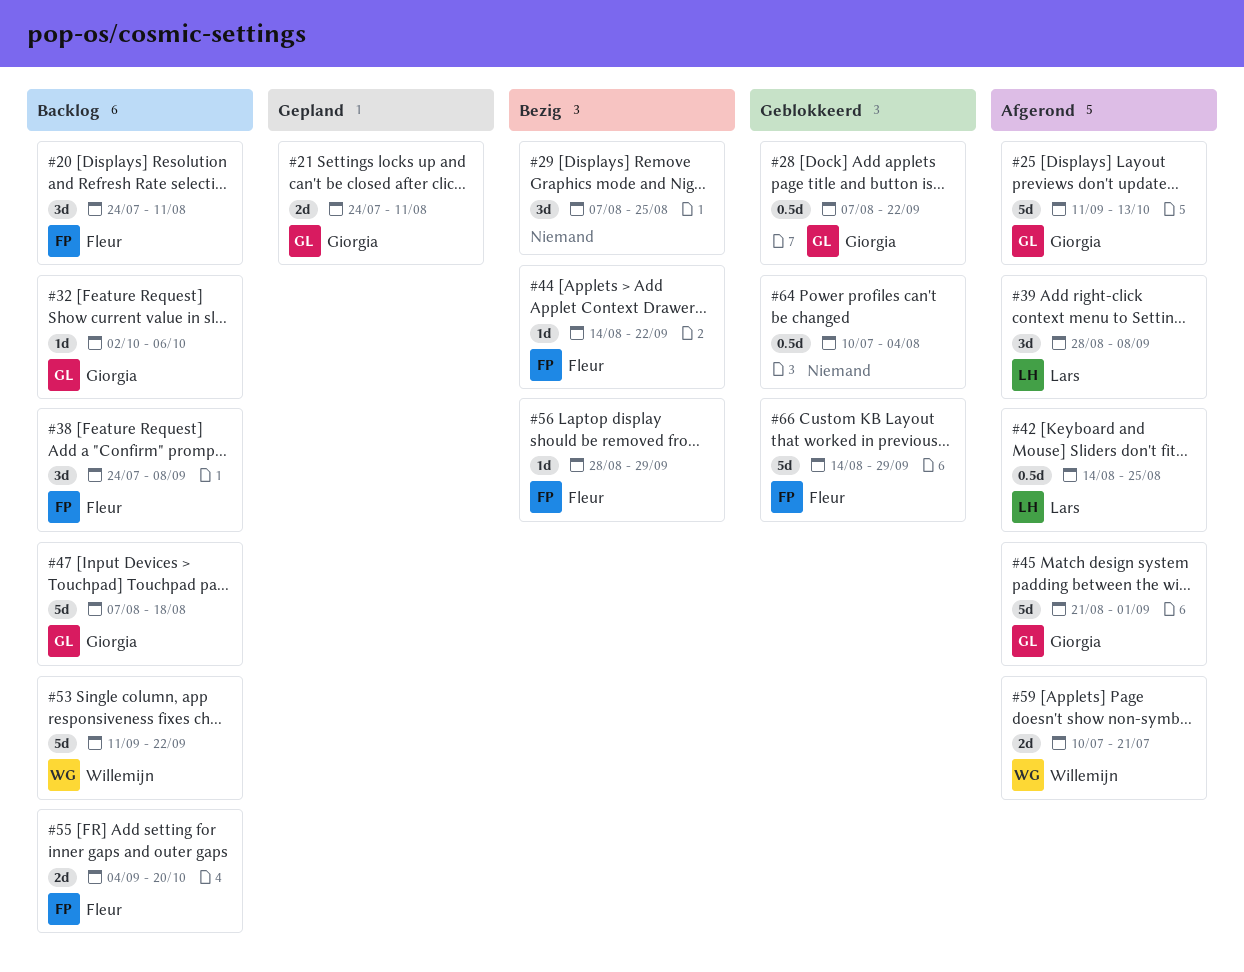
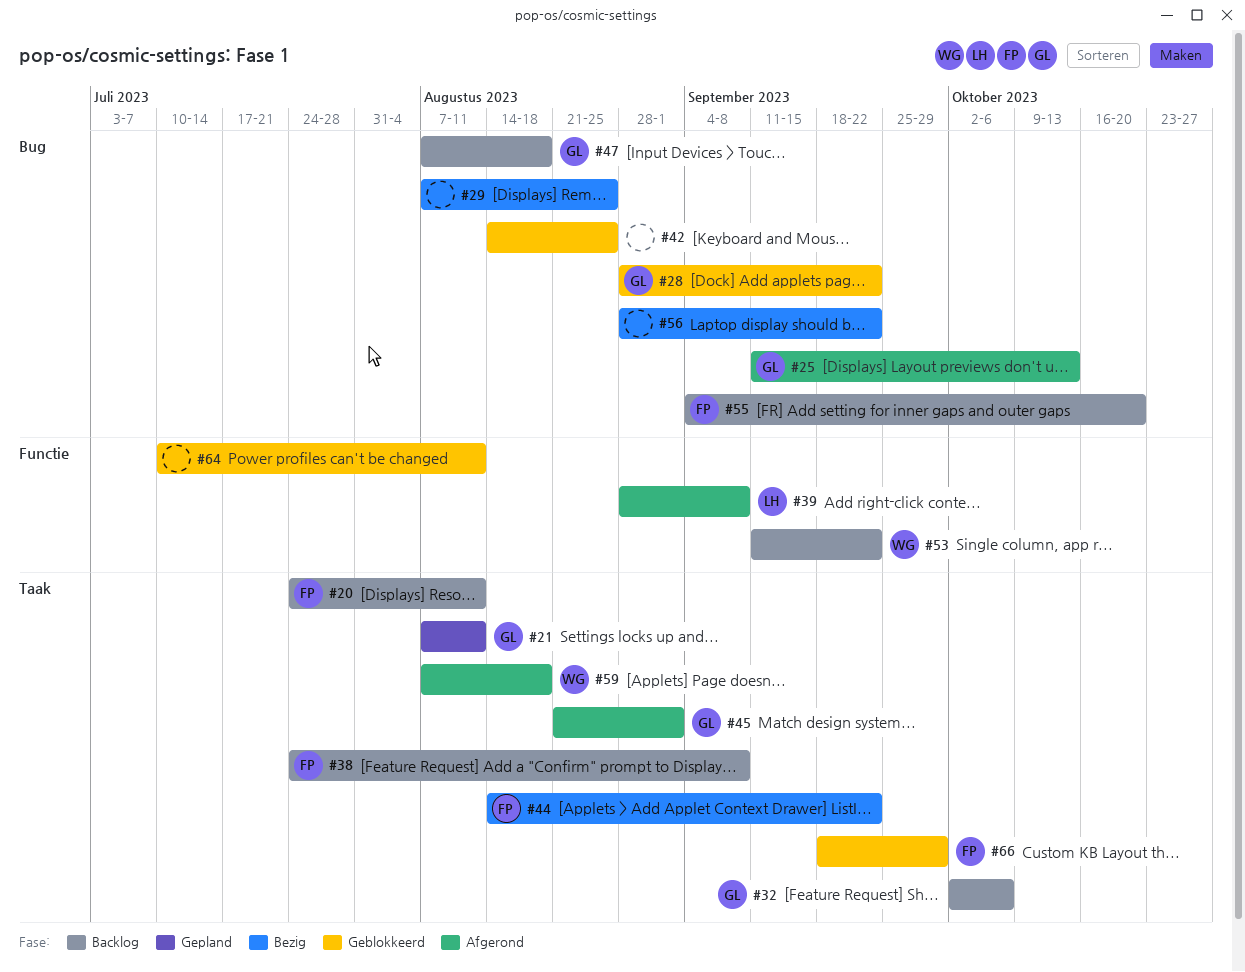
#21, start: Jul 24 -> Aug 7
#28, start: Aug 7 -> Aug 28
#42, status: Afgerond -> Geblokkeerd
#42, owner: Lars -> none
#56, owner: Fleur -> none
#56, due: Sep 29 -> Sep 22
#59, start: Jul 10 -> Aug 7
#59, due: Jul 21 -> Aug 18
#64, due: Aug 4 -> Aug 11
#66, start: Aug 14 -> Sep 18

